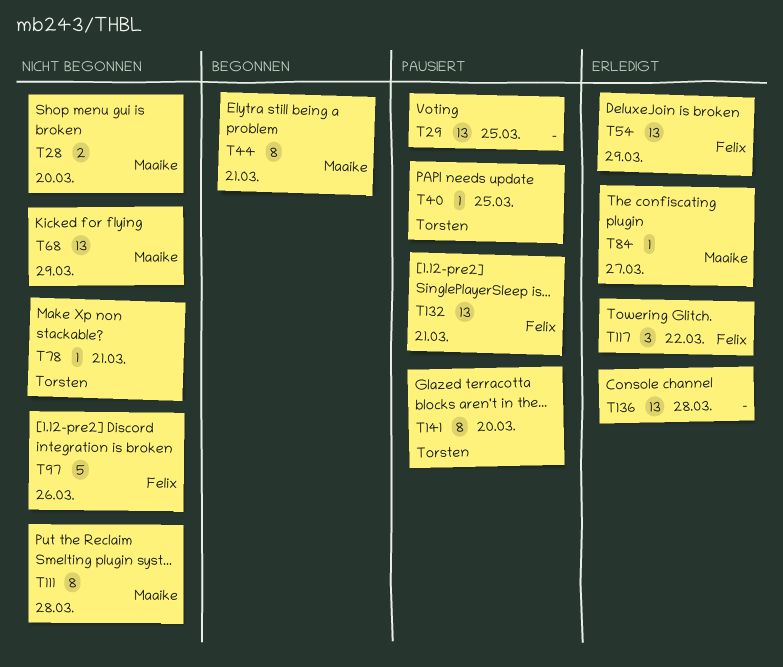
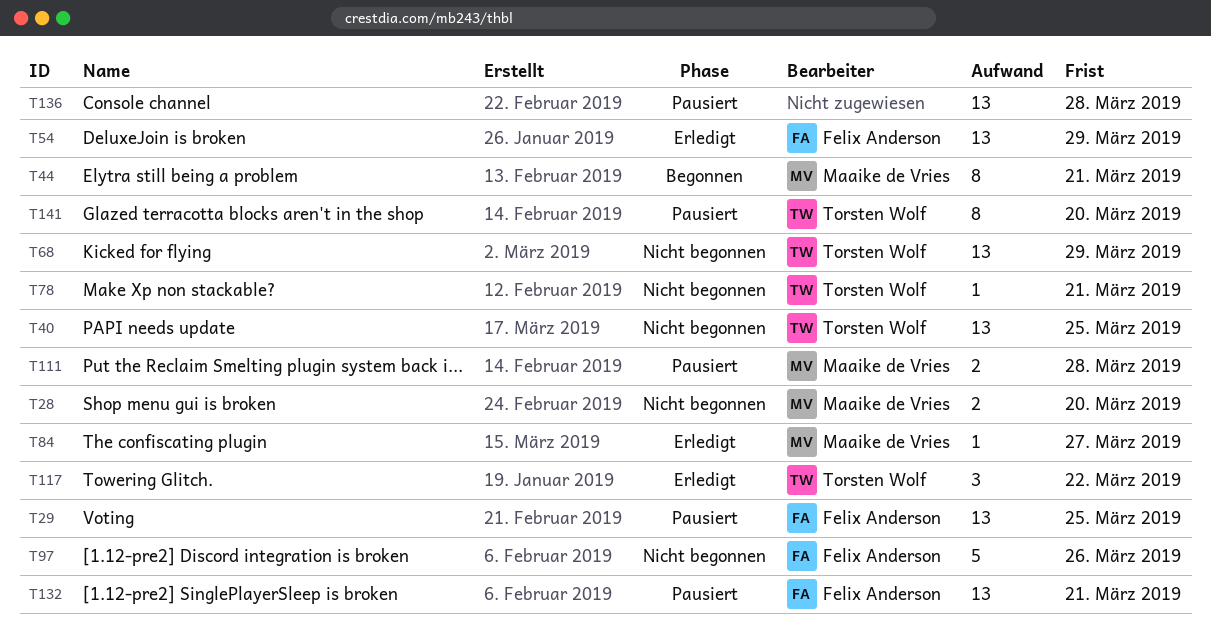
T29, owner: none -> Felix Anderson
T40, status: Pausiert -> Nicht begonnen
T40, estimate: 1 -> 13
T68, owner: Maaike de Vries -> Torsten Wolf
T111, status: Nicht begonnen -> Pausiert
T111, estimate: 8 -> 2
T117, owner: Felix Anderson -> Torsten Wolf
T136, status: Erledigt -> Pausiert

